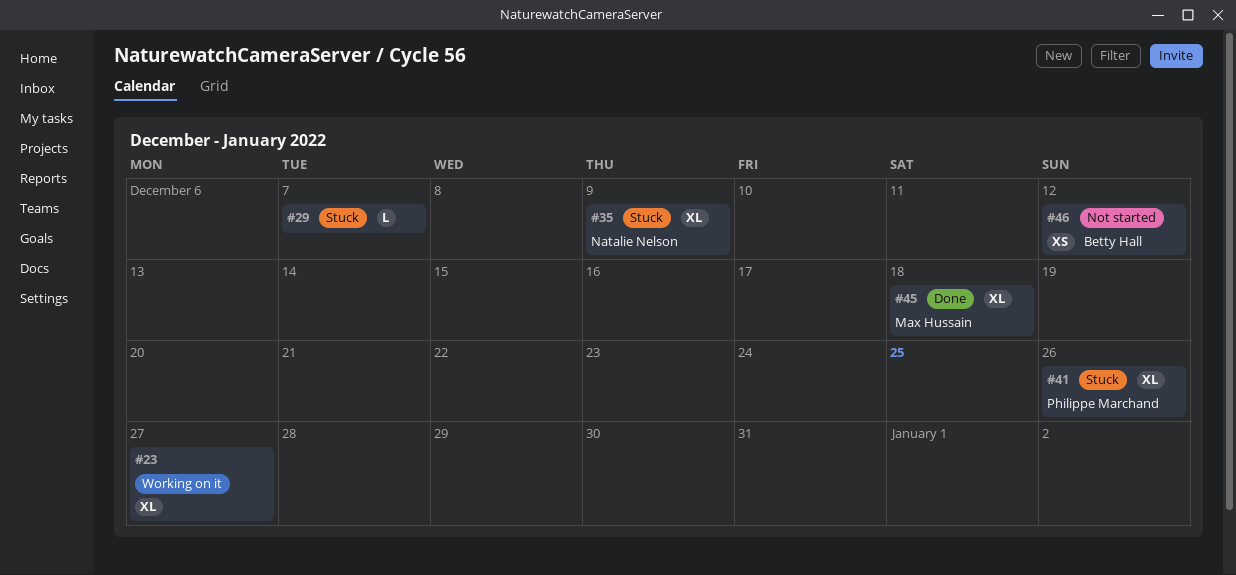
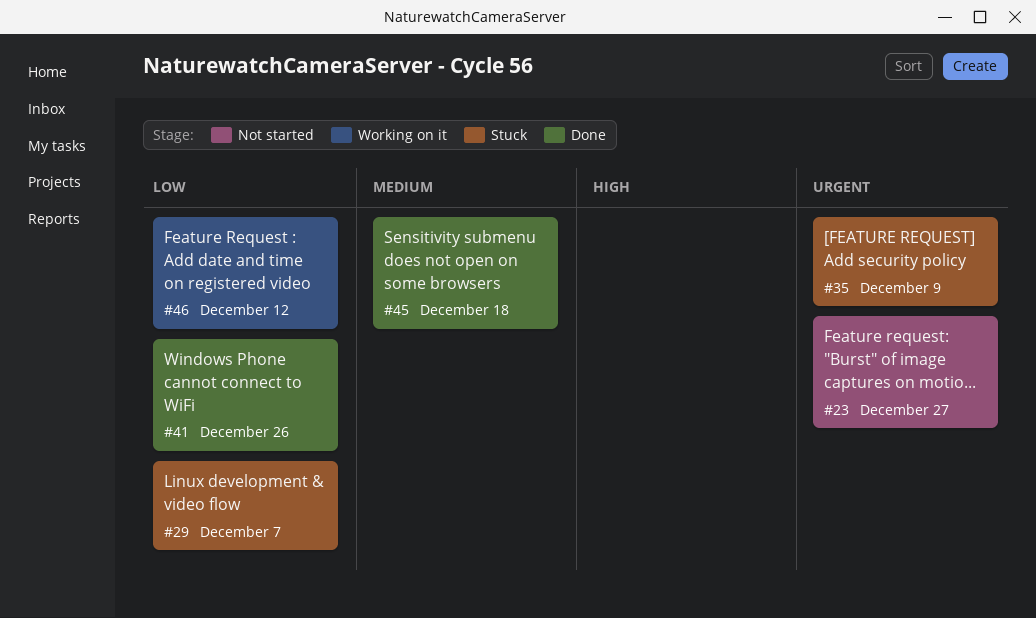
#23, status: Working on it -> Not started
#41, status: Stuck -> Done
#46, status: Not started -> Working on it

